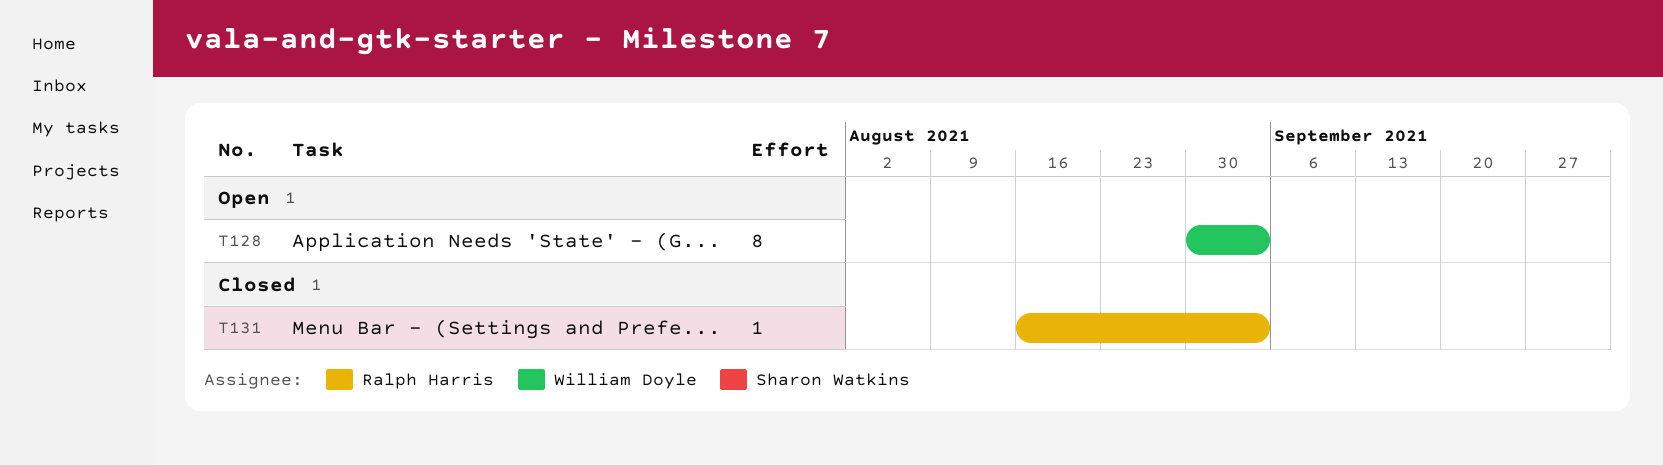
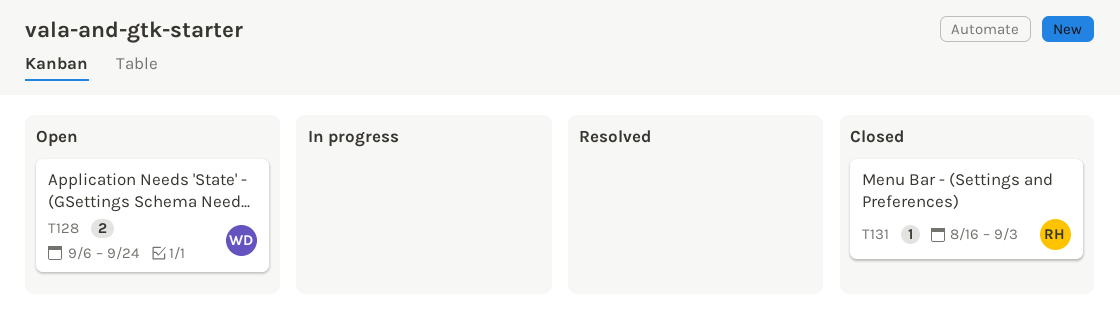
T128, estimate: 8 -> 2
T128, start: Aug 30 -> Sep 6
T128, due: Sep 3 -> Sep 24

